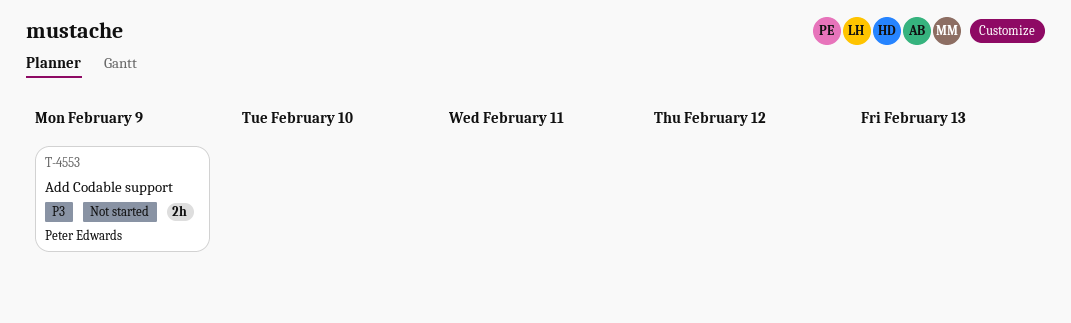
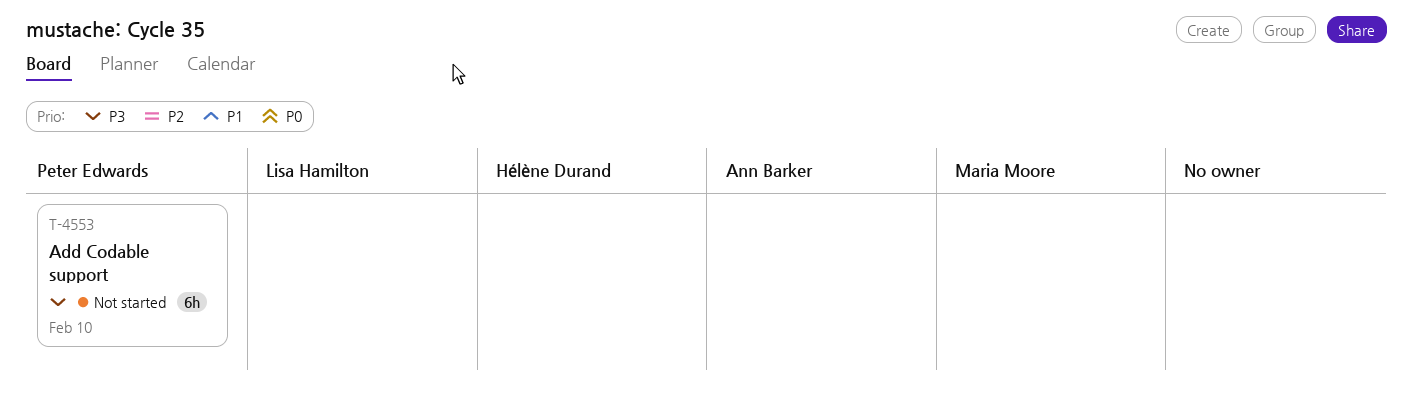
T-4553, estimate: 2h -> 6h
T-4553, due: Feb 9 -> Feb 10

